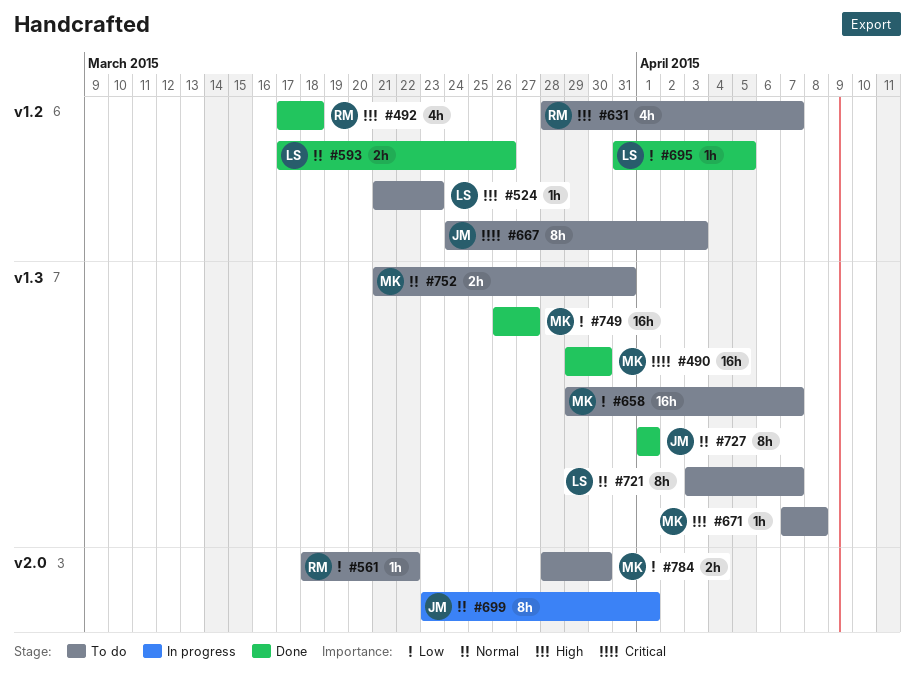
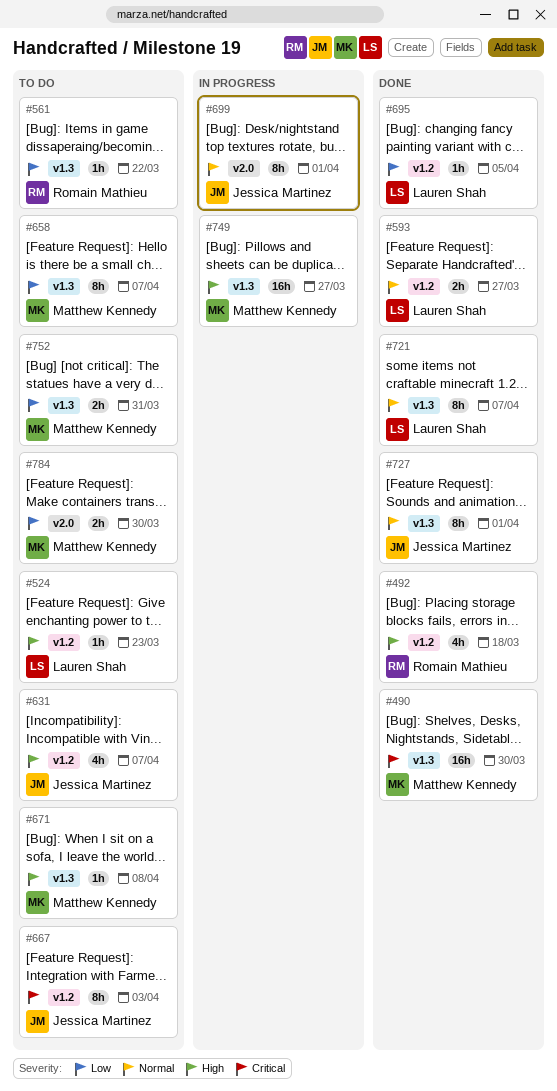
#561, label: v2.0 -> v1.3
#593, due: Mar 26 -> Mar 27
#631, owner: Romain Mathieu -> Jessica Martinez
#658, estimate: 16h -> 8h
#721, status: To do -> Done
#749, status: Done -> In progress
#749, priority: Low -> High
#752, priority: Normal -> Low

